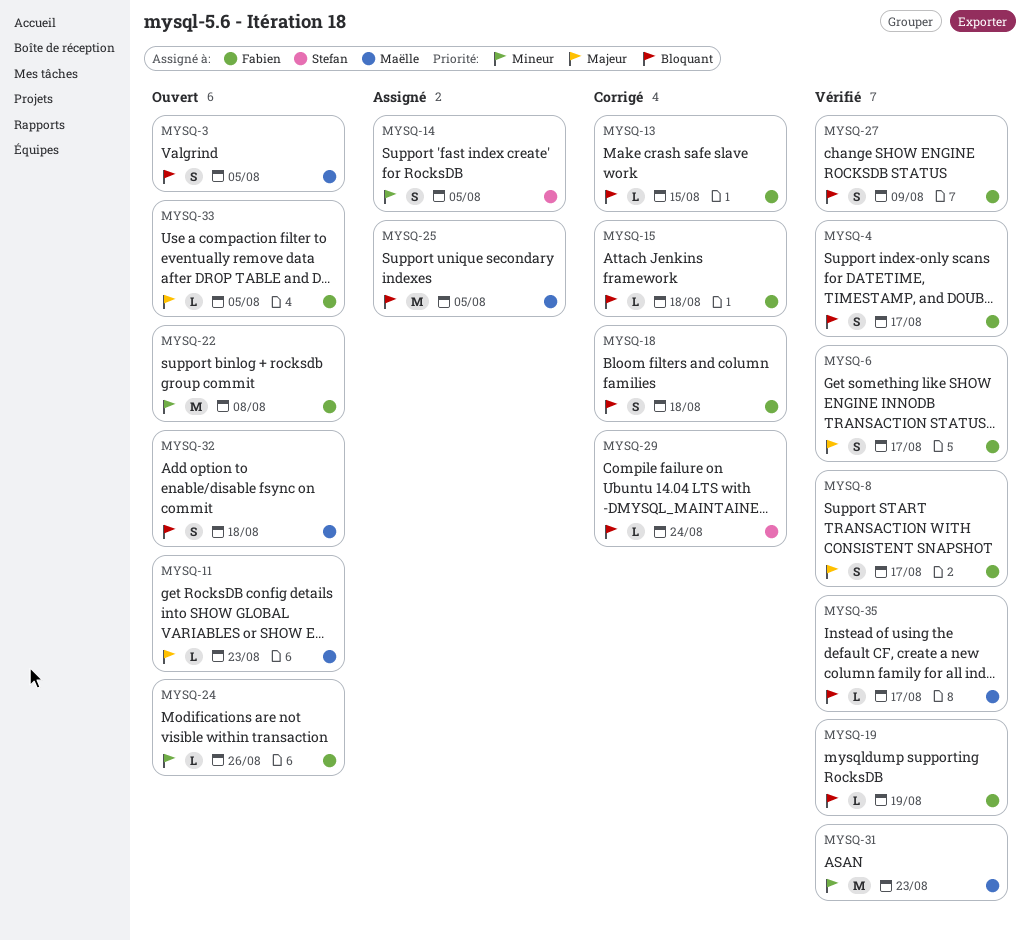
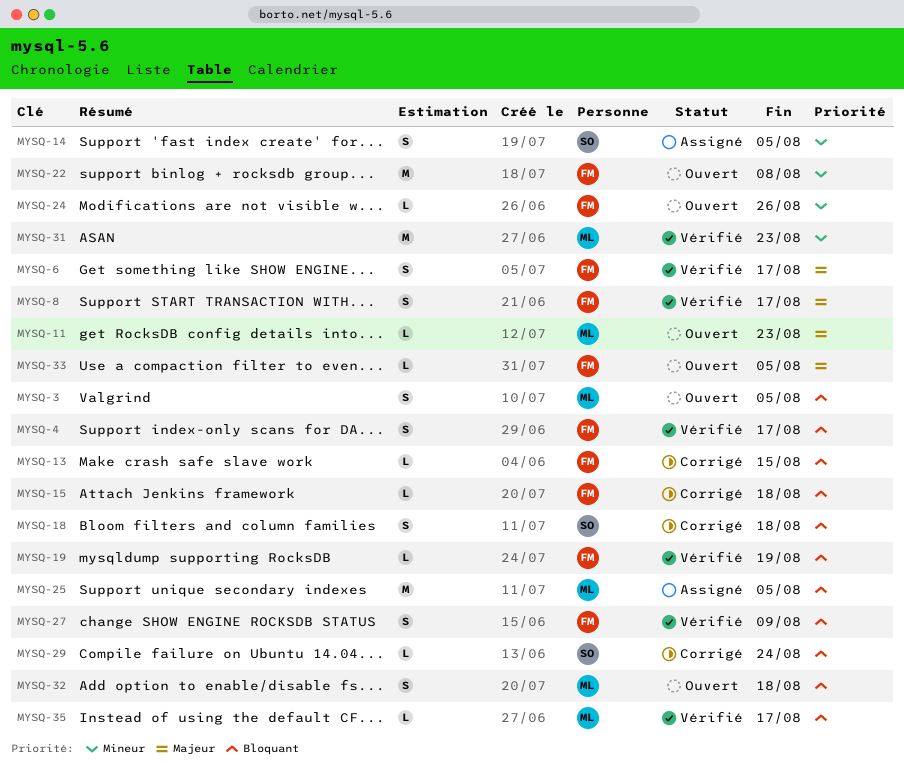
MYSQ-18, owner: Fabien -> Stefan

